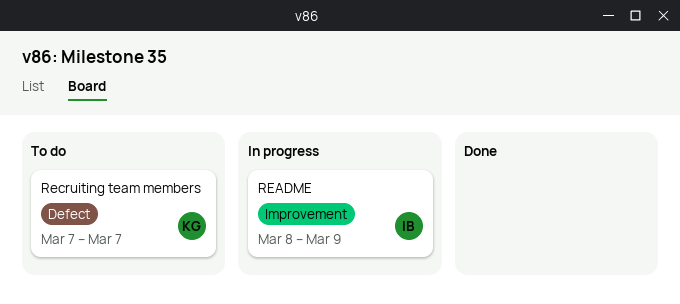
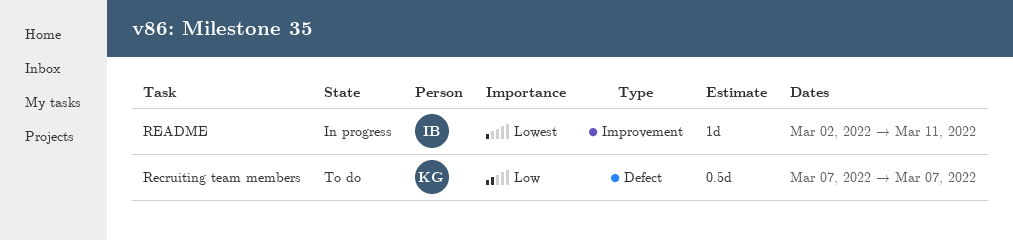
README, start: Mar 8 -> Mar 2
README, due: Mar 9 -> Mar 11

